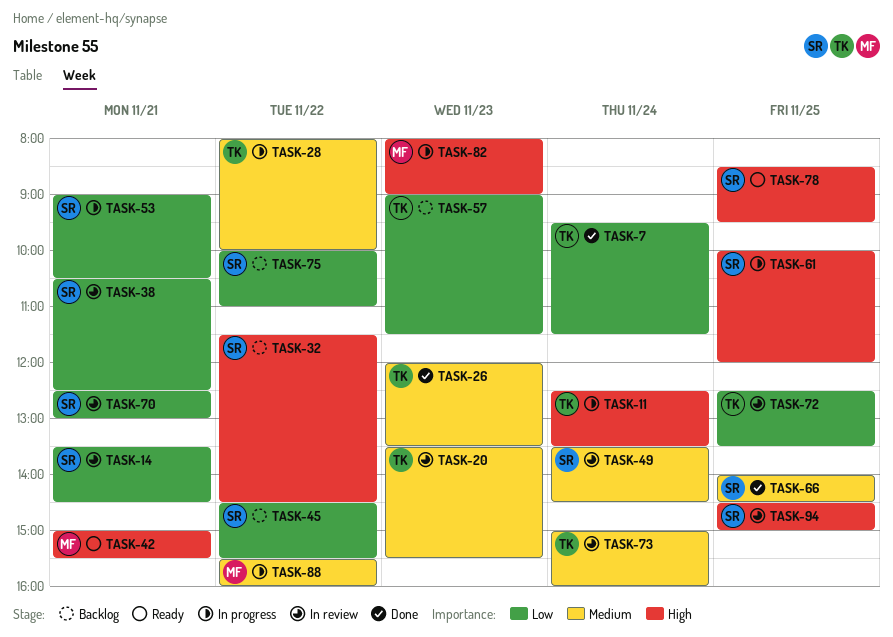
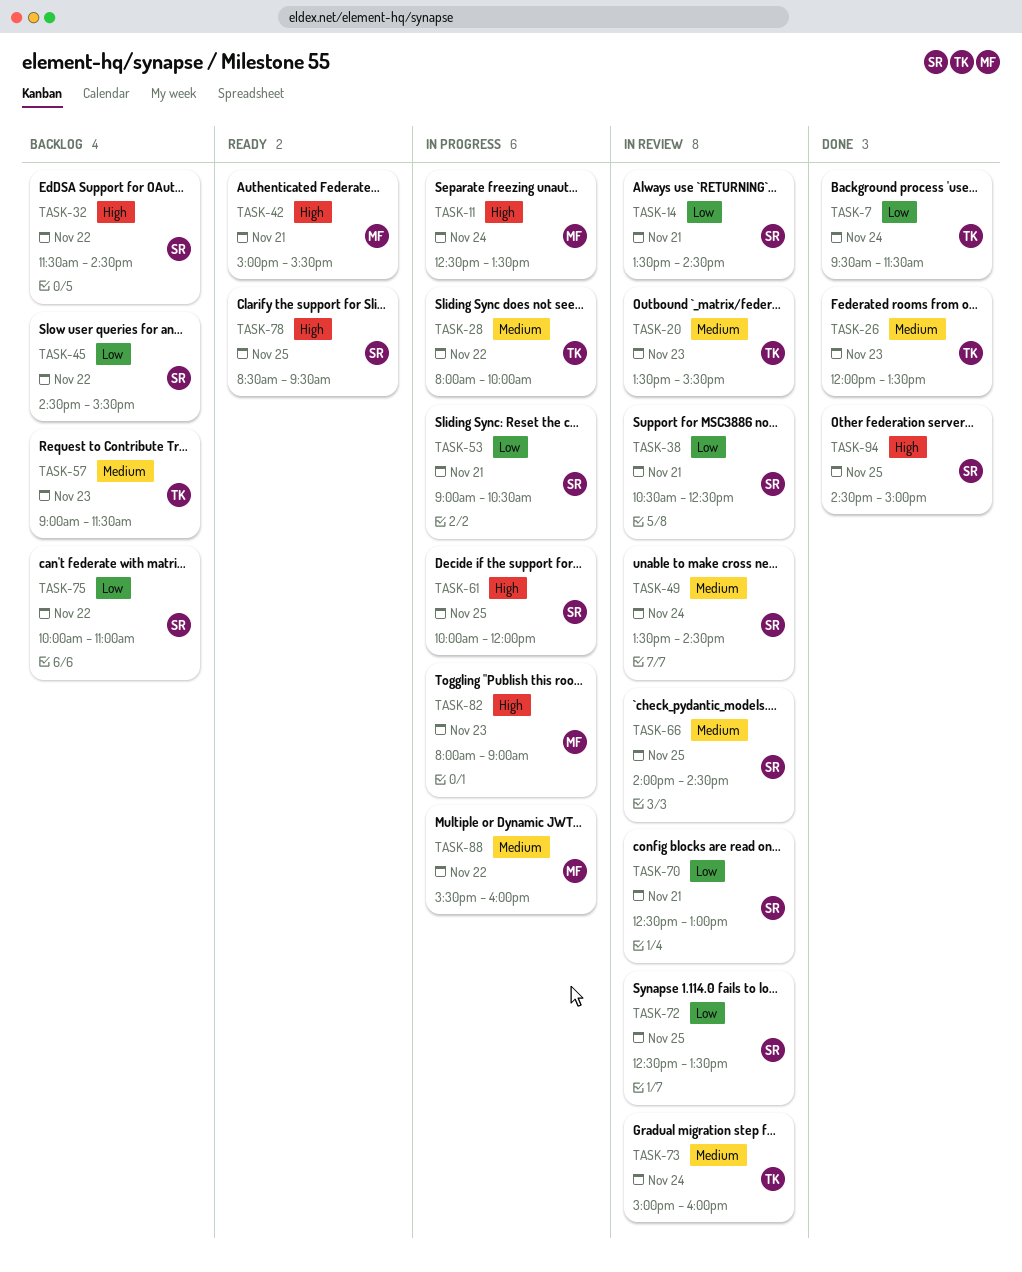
TASK-11, owner: TK -> MF
TASK-57, priority: Low -> Medium
TASK-66, status: Done -> In review
TASK-72, owner: TK -> SR
TASK-94, status: In review -> Done

